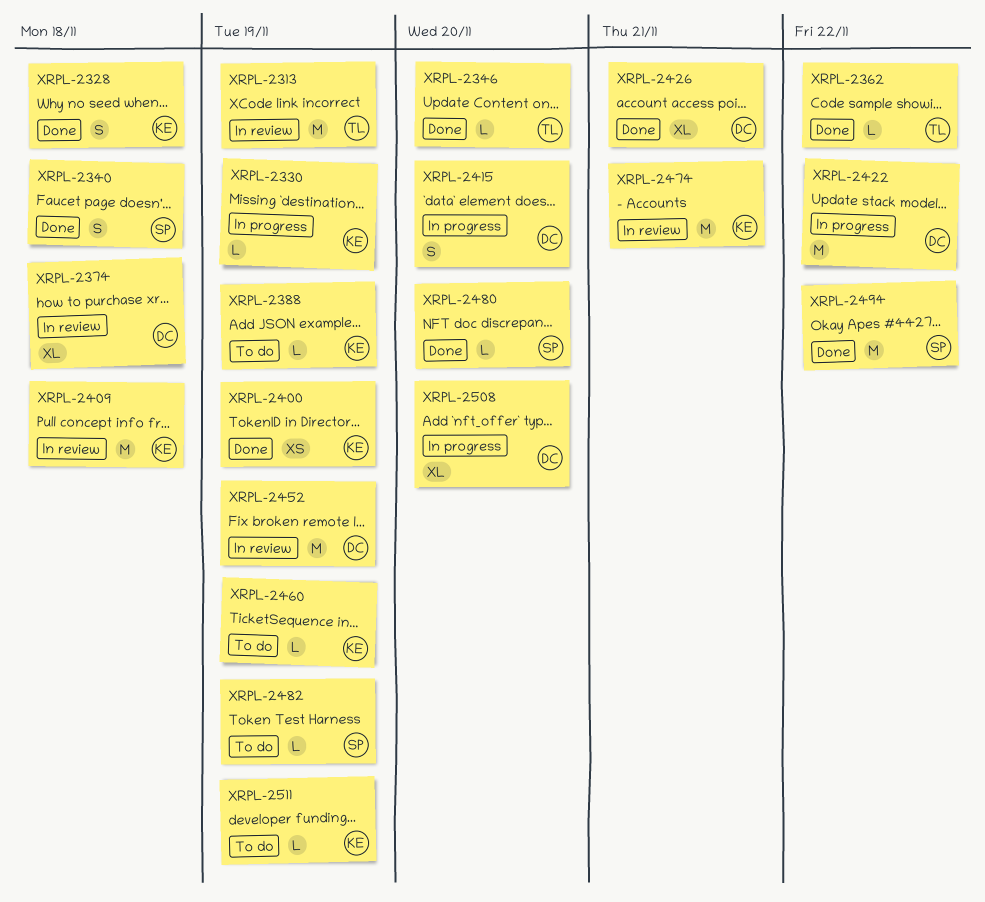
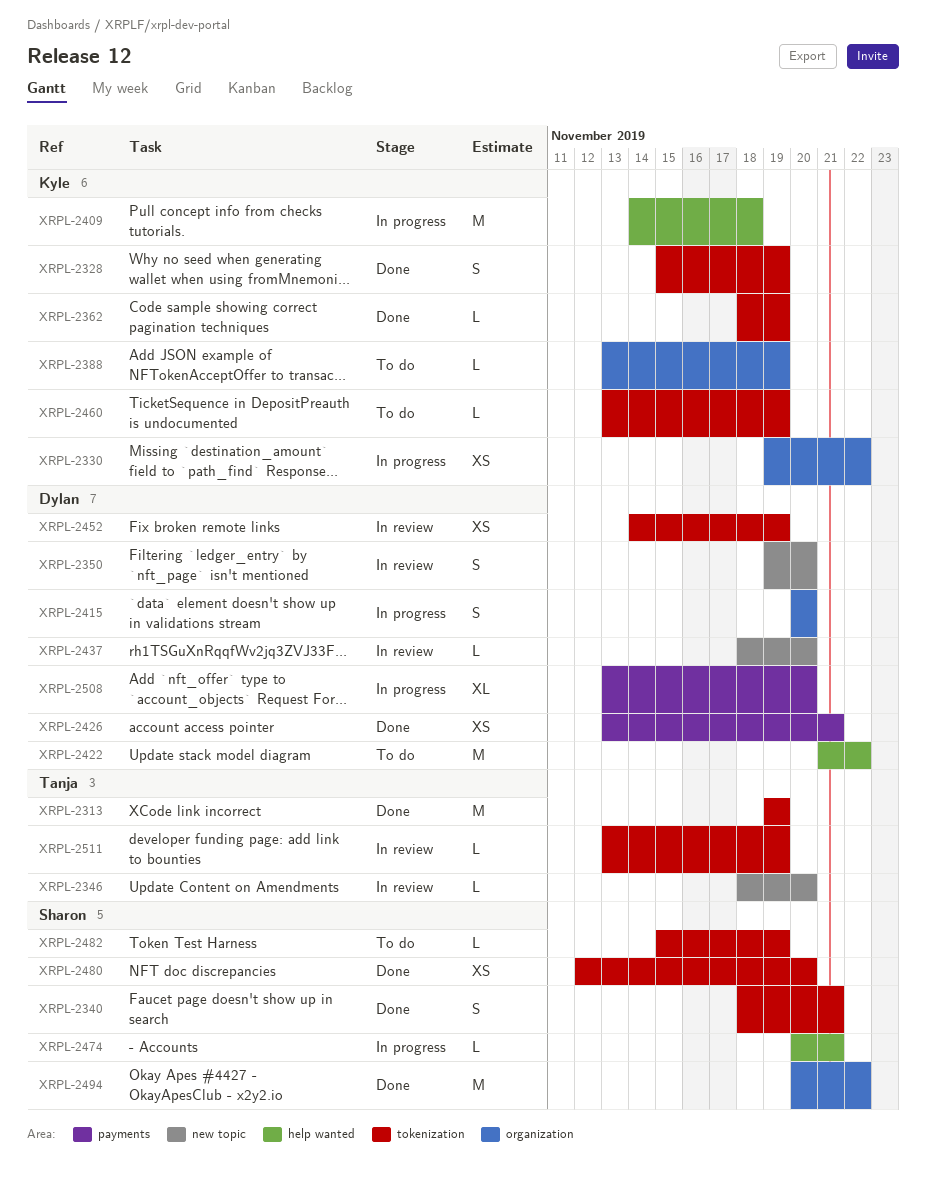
XRPL-2313, status: In review -> Done
XRPL-2328, due: Nov 18 -> Nov 19
XRPL-2330, estimate: L -> XS
XRPL-2330, due: Nov 19 -> Nov 22
XRPL-2340, due: Nov 18 -> Nov 21
XRPL-2346, status: Done -> In review
XRPL-2350: none -> present
XRPL-2362, owner: Tanja -> Kyle
XRPL-2362, due: Nov 22 -> Nov 19
XRPL-2374: present -> none
XRPL-2400: present -> none
XRPL-2409, status: In review -> In progress
XRPL-2422, status: In progress -> To do
XRPL-2426, estimate: XL -> XS
XRPL-2437: none -> present
XRPL-2452, estimate: M -> XS
XRPL-2474, status: In review -> In progress
XRPL-2474, owner: Kyle -> Sharon
XRPL-2474, estimate: M -> L
XRPL-2480, estimate: L -> XS
XRPL-2511, status: To do -> In review
XRPL-2511, owner: Kyle -> Tanja

